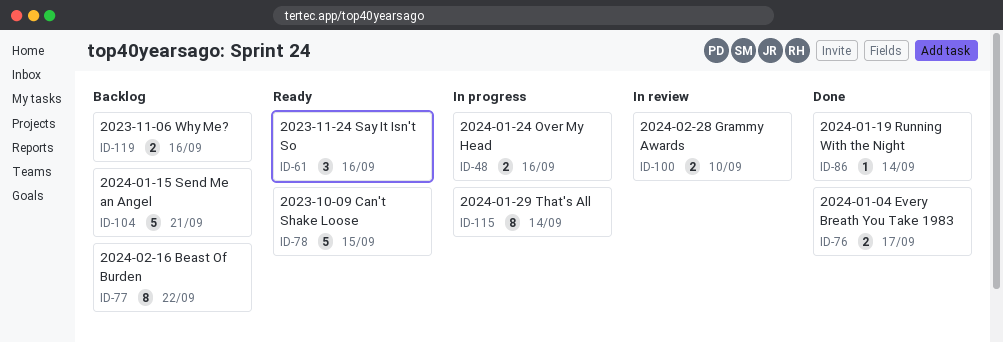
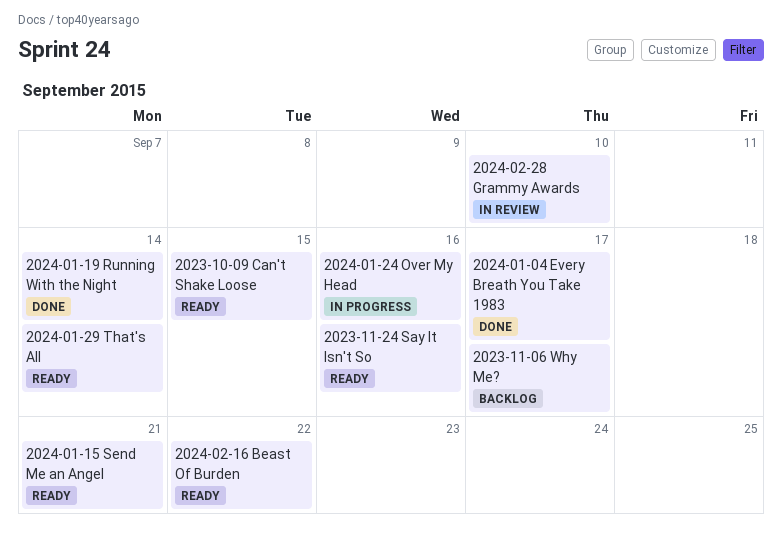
2023-11-06 Why Me?, due: Sep 16 -> Sep 17
2024-01-15 Send Me an Angel, status: Backlog -> Ready
2024-01-29 That's All, status: In progress -> Ready
2024-02-16 Beast Of Burden, status: Backlog -> Ready

